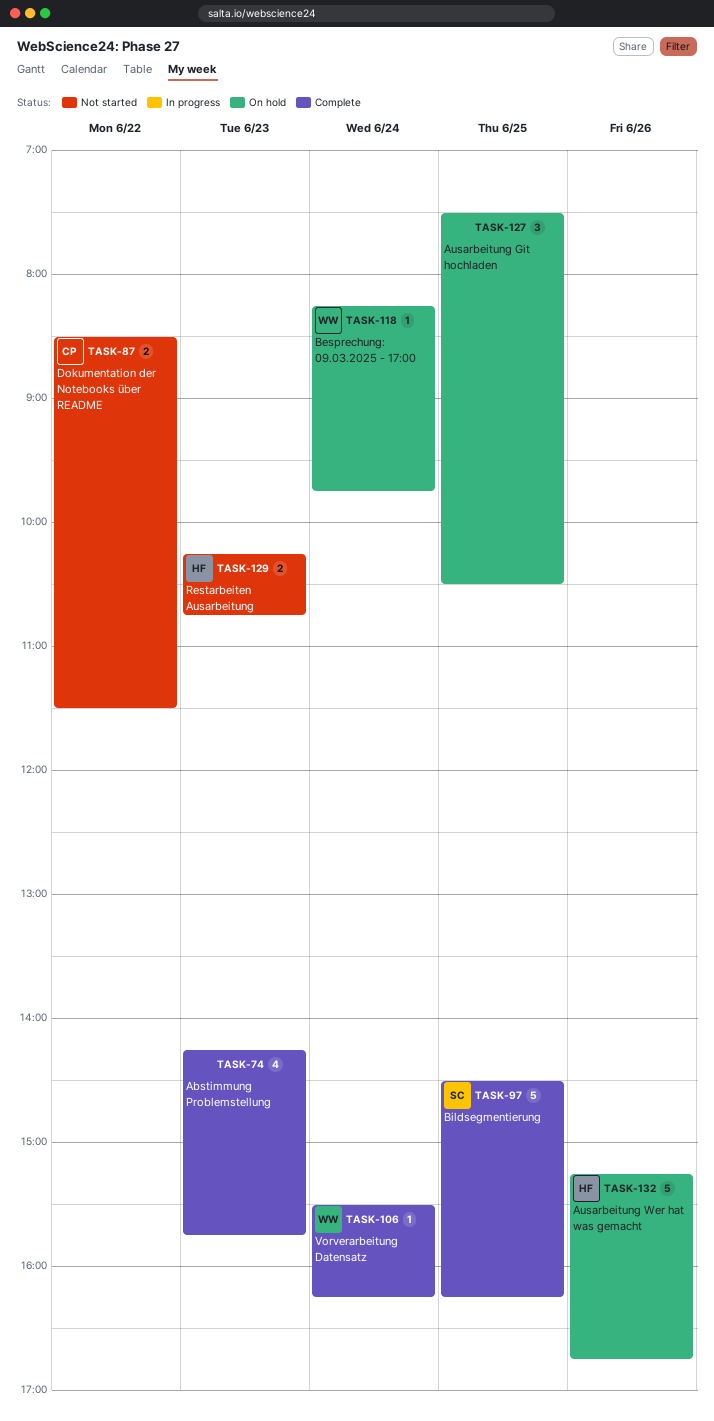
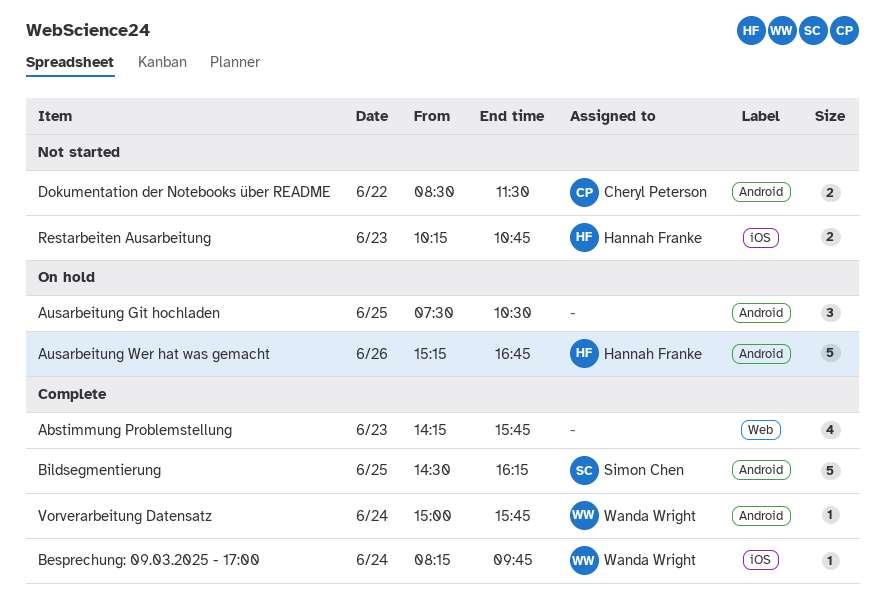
Besprechung: 09.03.2025 - 17:00, status: On hold -> Complete
Vorverarbeitung Datensatz, begins: 15:30 -> 15:00
Vorverarbeitung Datensatz, ends: 16:15 -> 15:45

